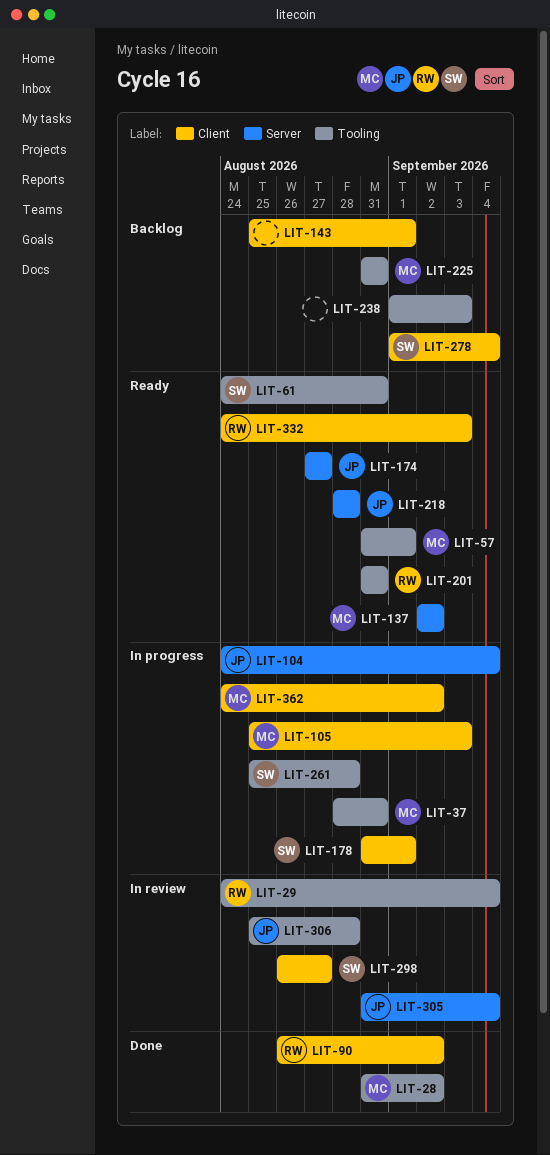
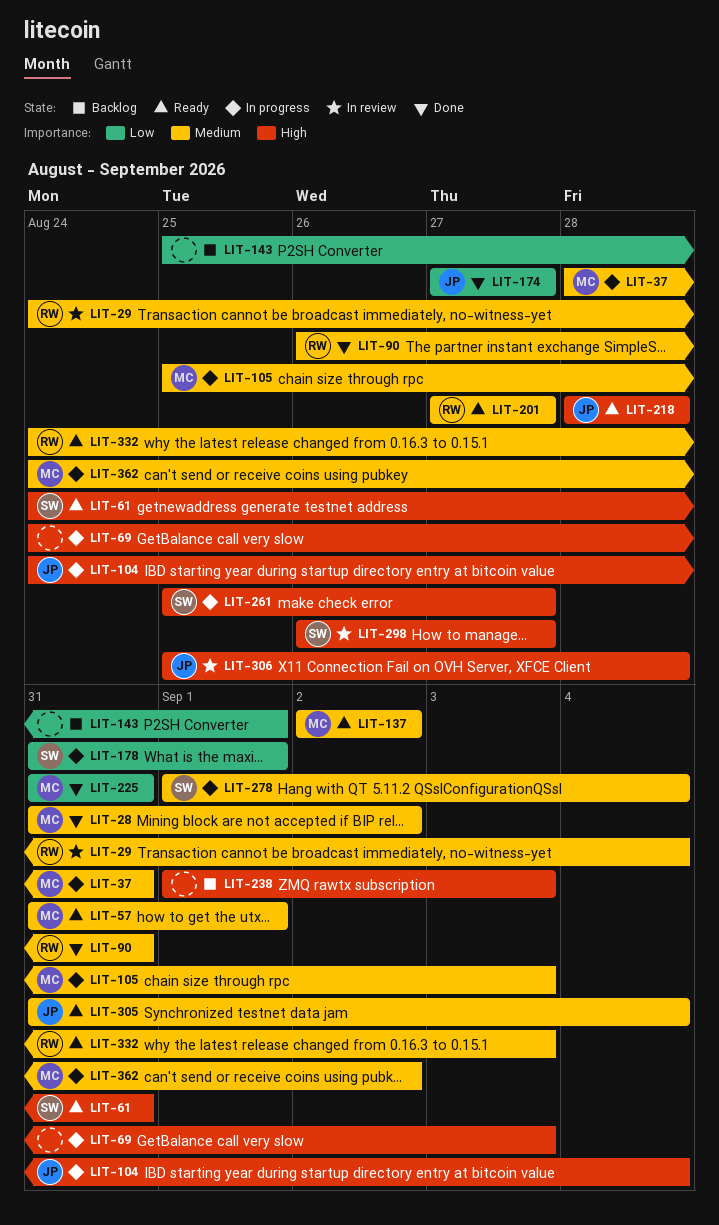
LIT-69: none -> present
LIT-90, due: Sep 2 -> Aug 31
LIT-174, status: Ready -> Done
LIT-201, start: Aug 31 -> Aug 27
LIT-201, due: Aug 31 -> Aug 27
LIT-225, status: Backlog -> Done
LIT-261, due: Aug 28 -> Aug 27
LIT-278, status: Backlog -> In progress
LIT-305, status: In review -> Ready

